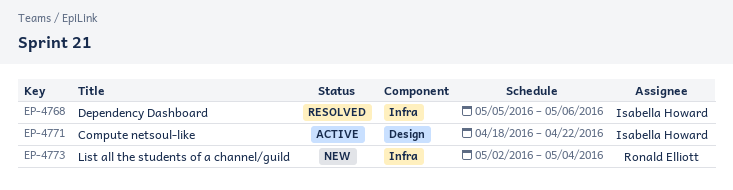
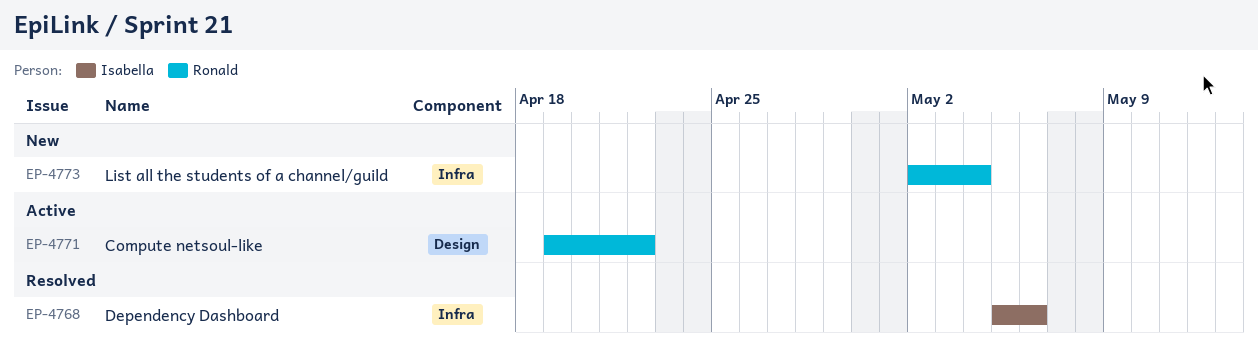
EP-4771, owner: Isabella Howard -> Ronald Elliott
EP-4771, start: Apr 18 -> Apr 19

